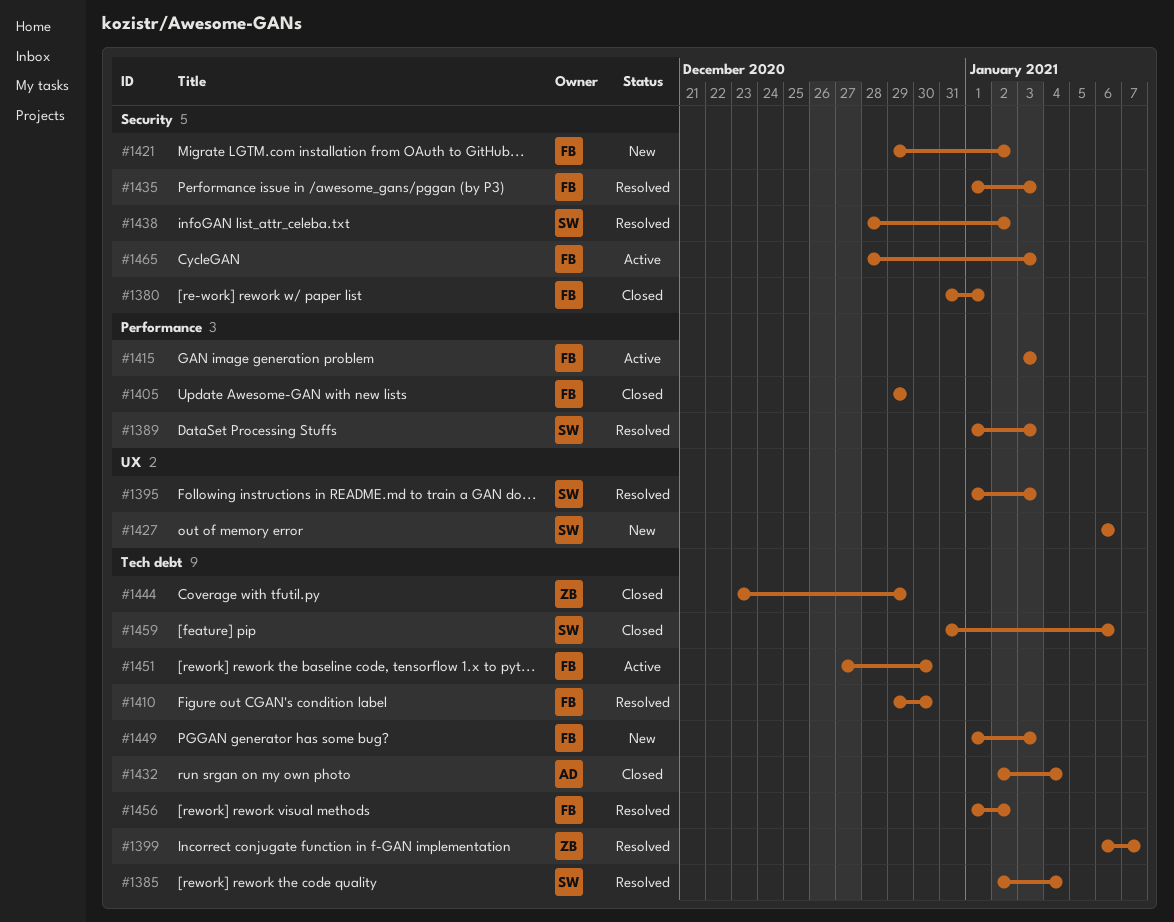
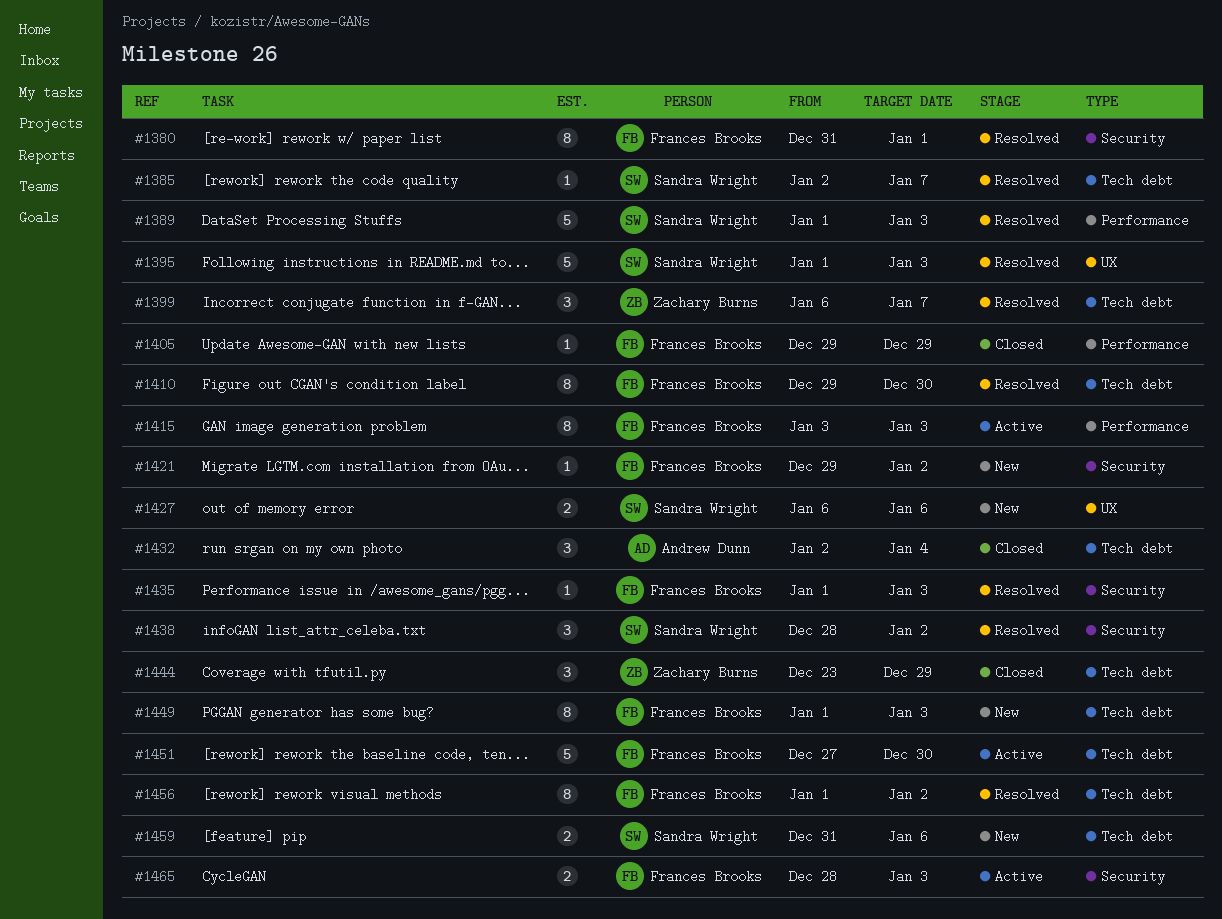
#1380, status: Closed -> Resolved
#1385, due: Jan 4 -> Jan 7
#1459, status: Closed -> New

